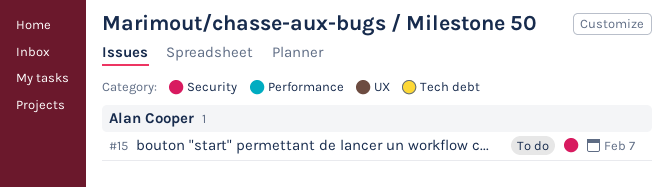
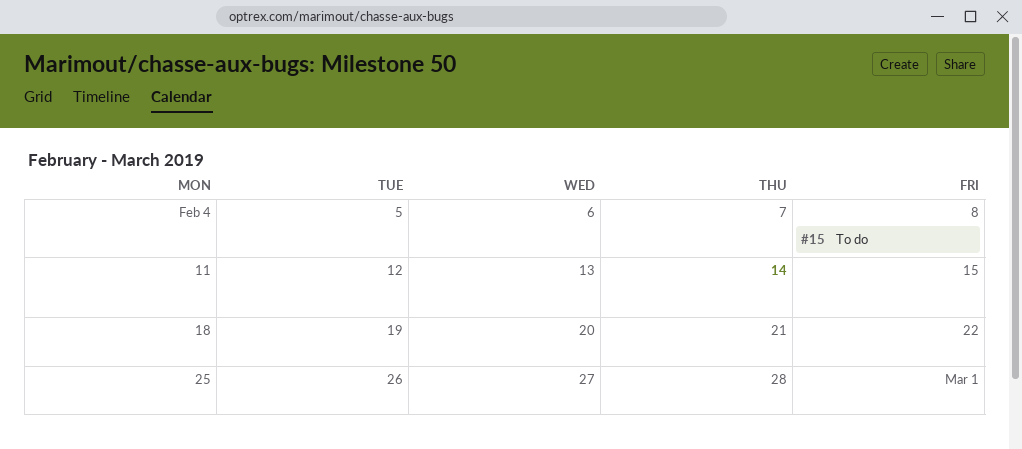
#15, due: Feb 7 -> Feb 8

